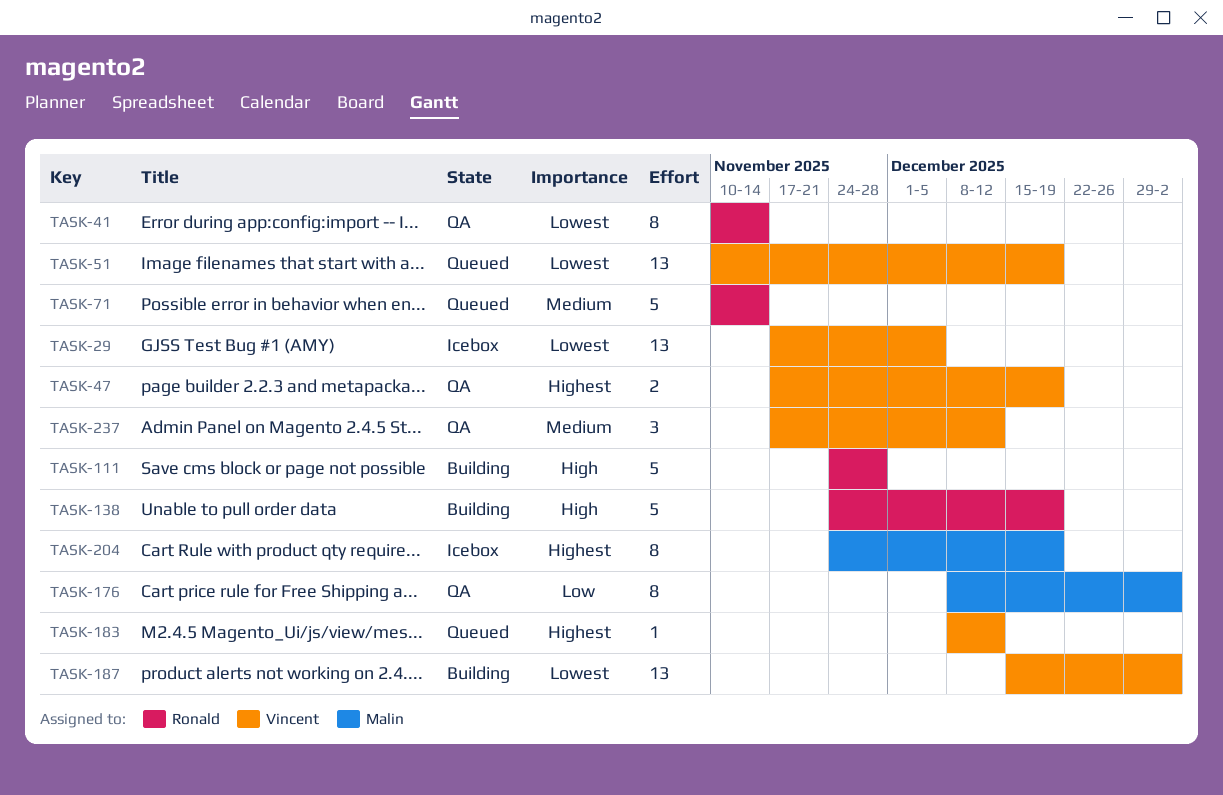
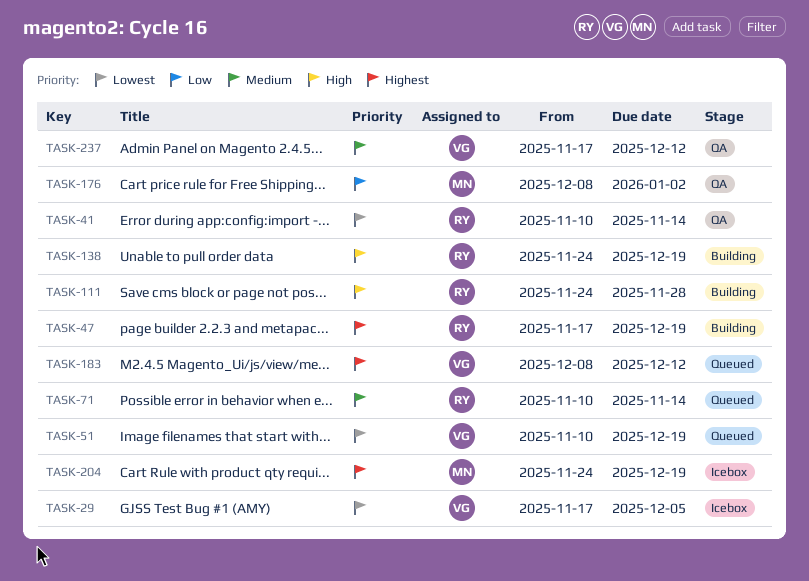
TASK-47, status: QA -> Building
TASK-47, owner: Vincent -> Ronald
TASK-187: present -> none

